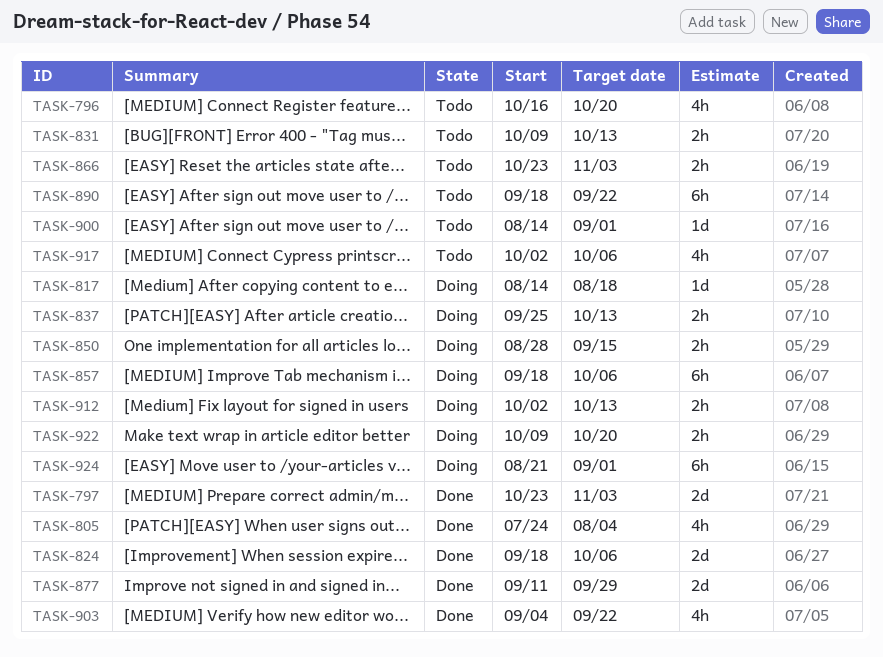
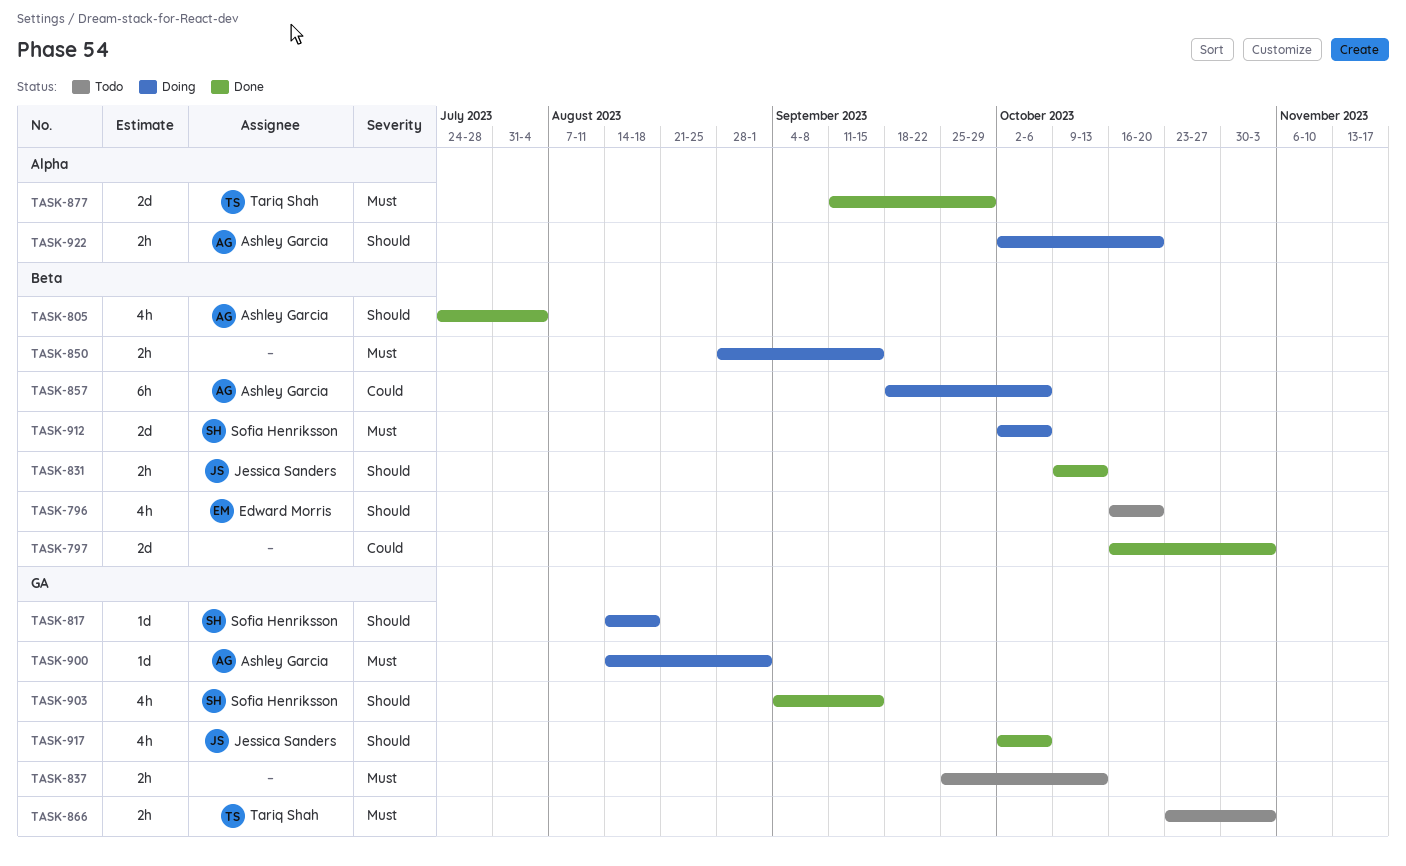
TASK-797, start: Oct 23 -> Oct 16
TASK-824: present -> none
TASK-831, status: Todo -> Done
TASK-837, status: Doing -> Todo
TASK-890: present -> none
TASK-900, status: Todo -> Doing
TASK-903, due: Sep 22 -> Sep 15
TASK-912, estimate: 2h -> 2d
TASK-912, due: Oct 13 -> Oct 6
TASK-917, status: Todo -> Done
TASK-922, start: Oct 9 -> Oct 2
TASK-924: present -> none

